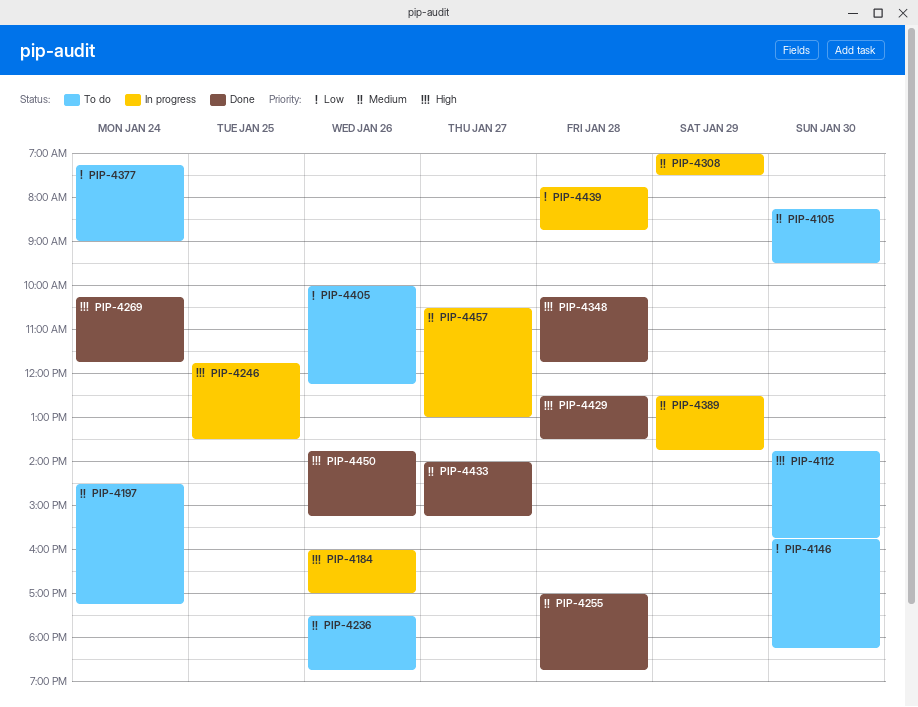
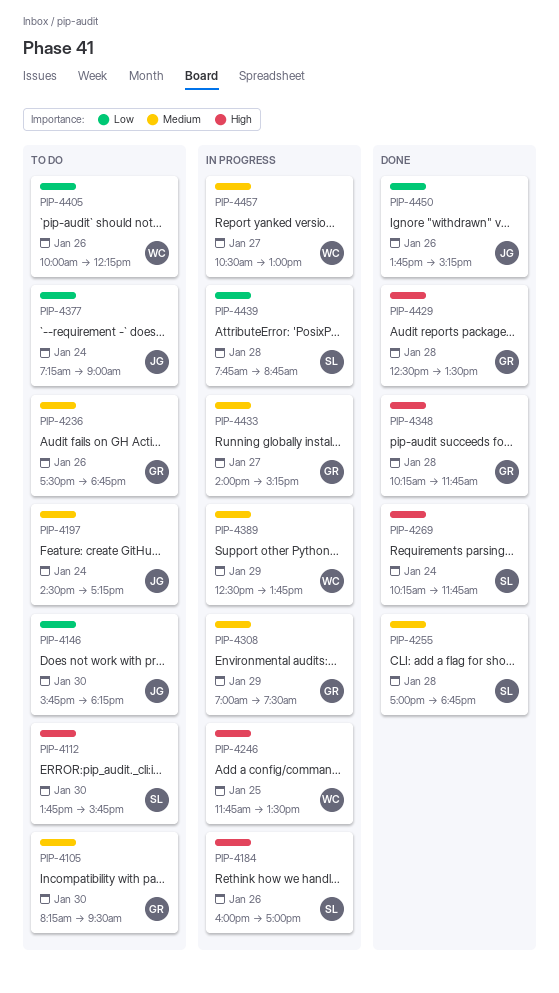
PIP-4433, status: Done -> In progress
PIP-4450, priority: High -> Low

